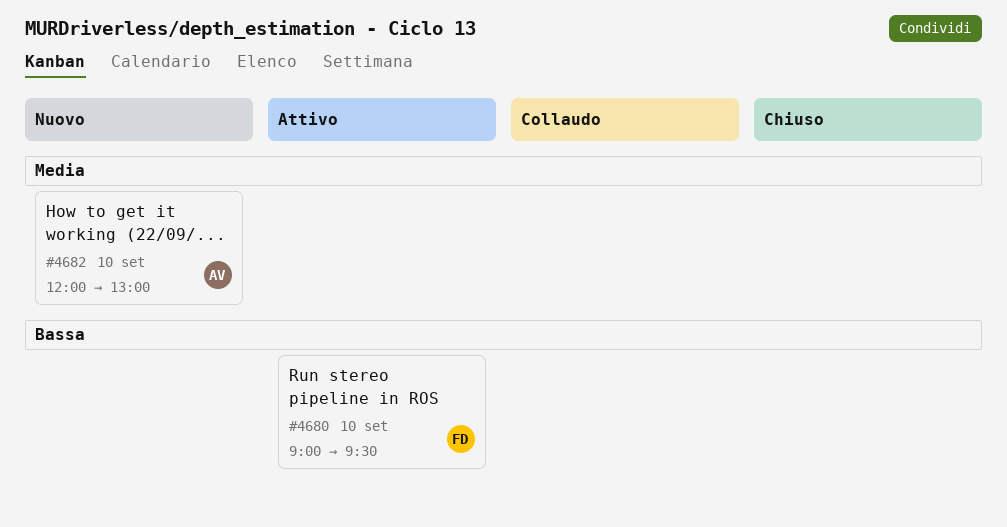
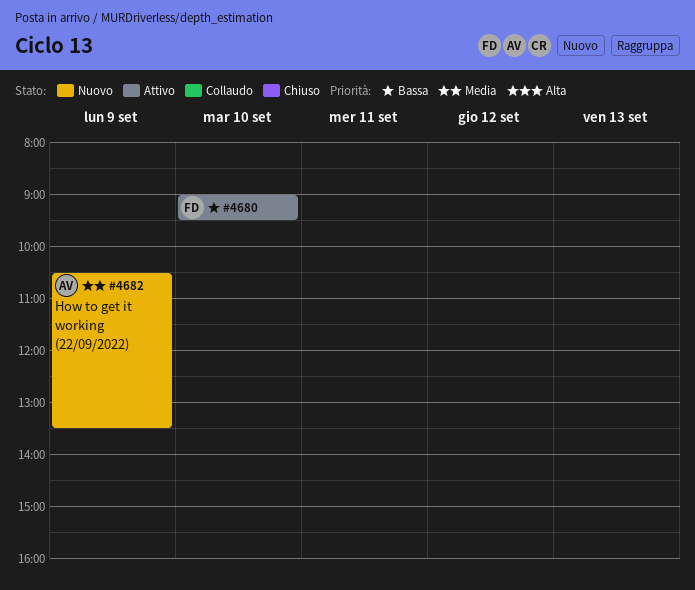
#4682, day: Sep 10 -> Sep 9
#4682, begins: 12:00 -> 10:30
#4682, ends: 13:00 -> 13:30

